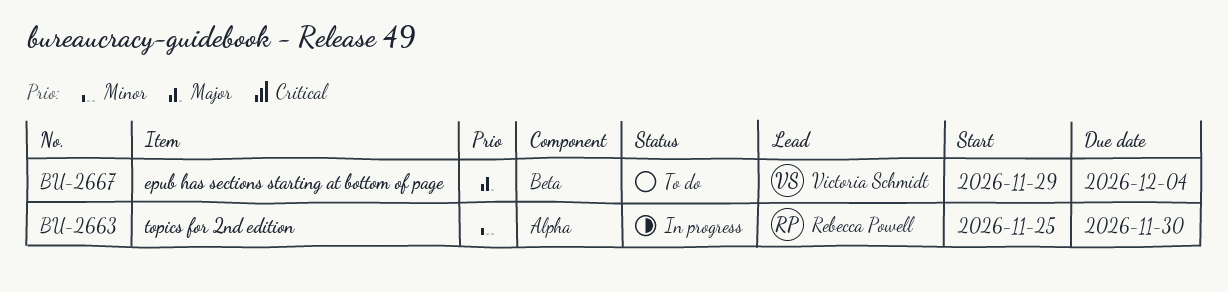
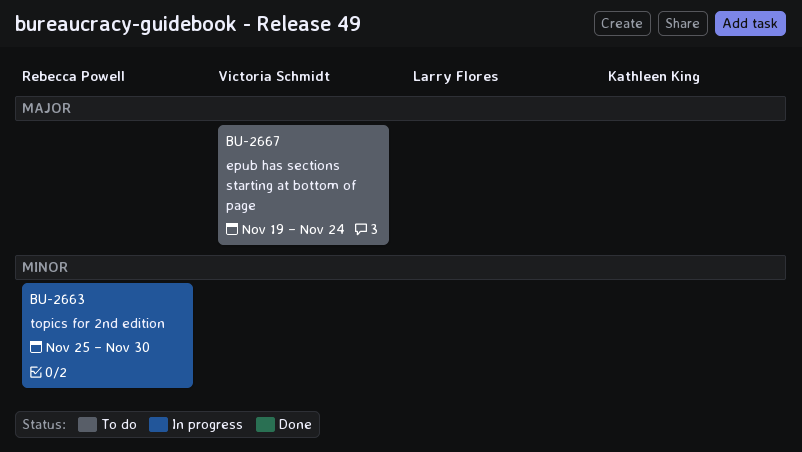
BU-2667, start: Nov 29 -> Nov 19
BU-2667, due: Dec 4 -> Nov 24

